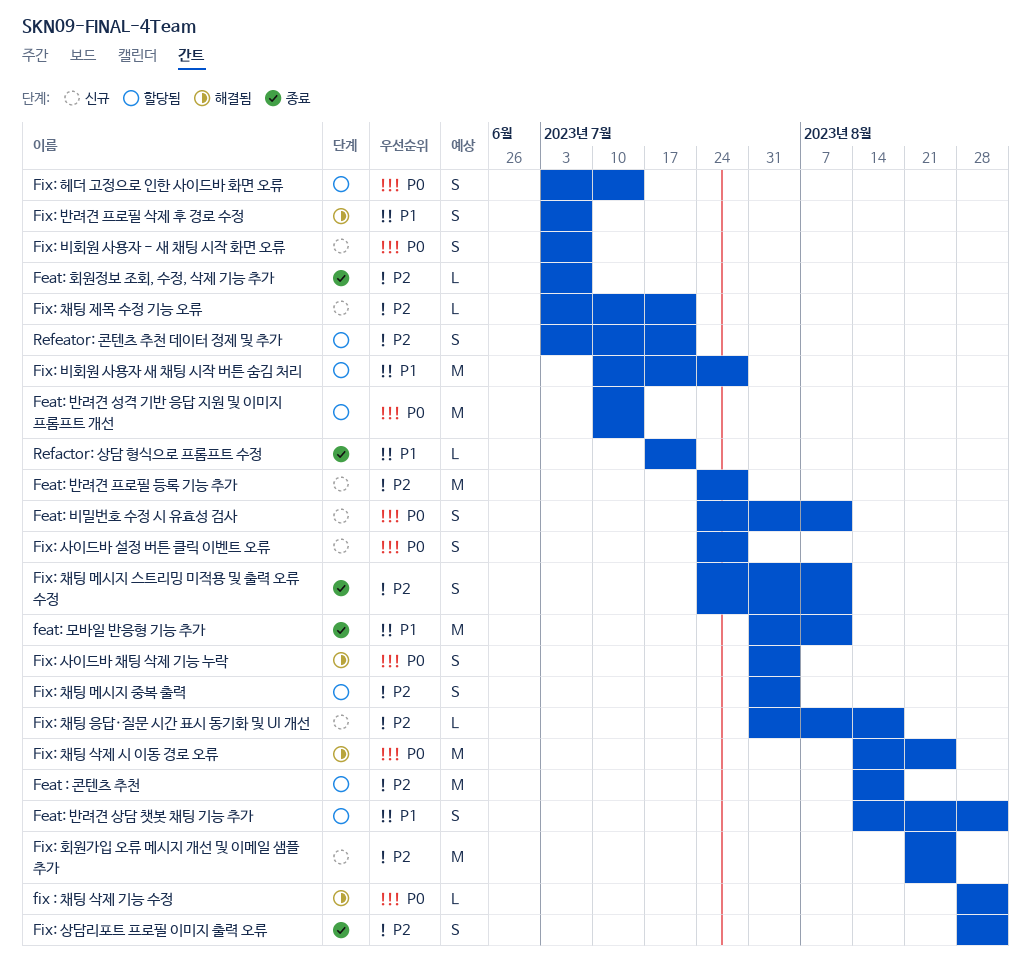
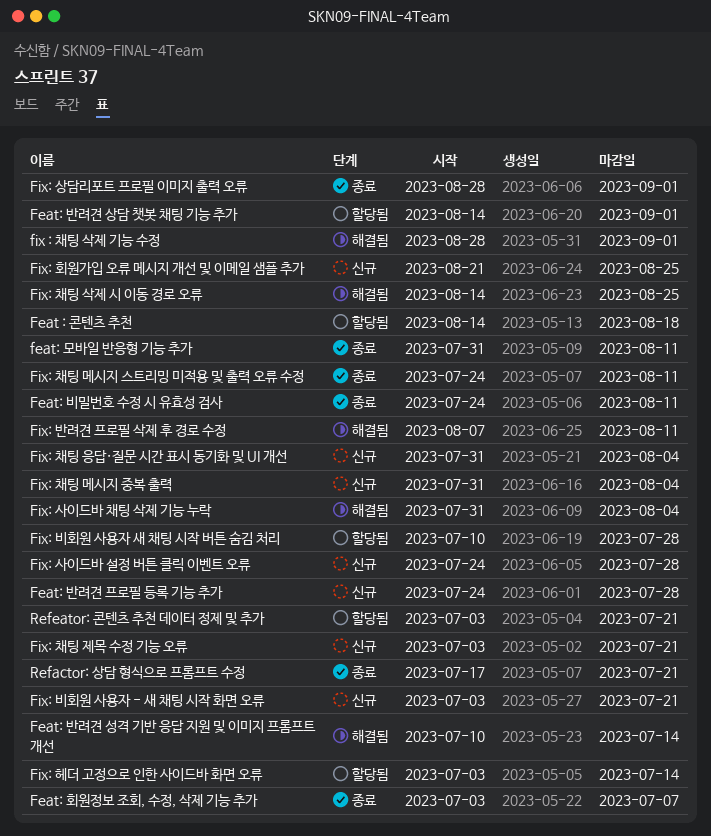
Feat: 반려견 성격 기반 응답 지원 및 이미지 프롬프트 개선, status: 할당됨 -> 해결됨
Feat: 비밀번호 수정 시 유효성 검사, status: 신규 -> 종료
Fix: 반려견 프로필 삭제 후 경로 수정, start: Jul 3 -> Aug 7
Fix: 반려견 프로필 삭제 후 경로 수정, due: Jul 7 -> Aug 11
Fix: 비회원 사용자 - 새 채팅 시작 화면 오류, due: Jul 7 -> Jul 21
Fix: 채팅 메시지 중복 출력, status: 할당됨 -> 신규
Fix: 채팅 응답·질문 시간 표시 동기화 및 UI 개선, due: Aug 18 -> Aug 4

